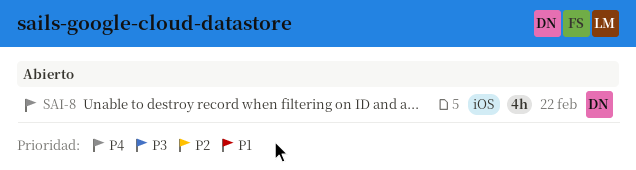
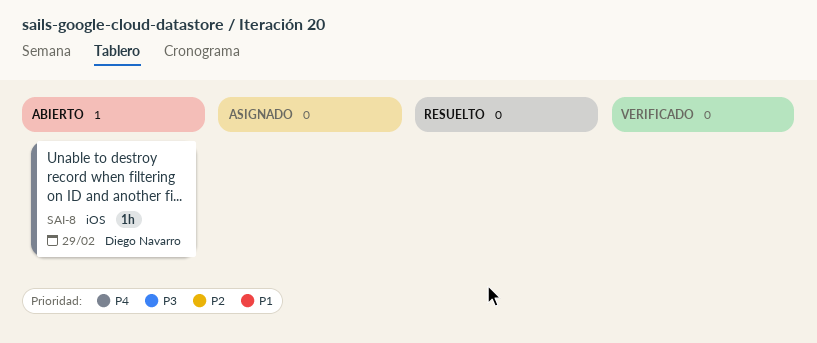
SAI-8, estimate: 4h -> 1h
SAI-8, due: Feb 22 -> Feb 29

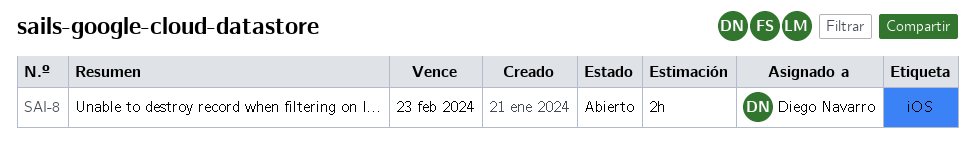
SAI-8, estimate: 1h -> 2h
SAI-8, due: Feb 29 -> Feb 23

